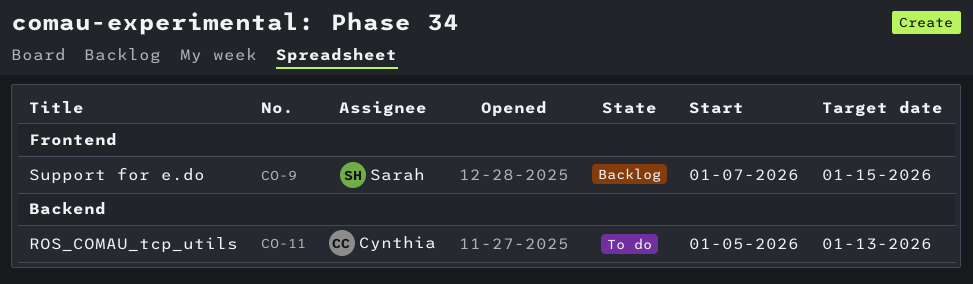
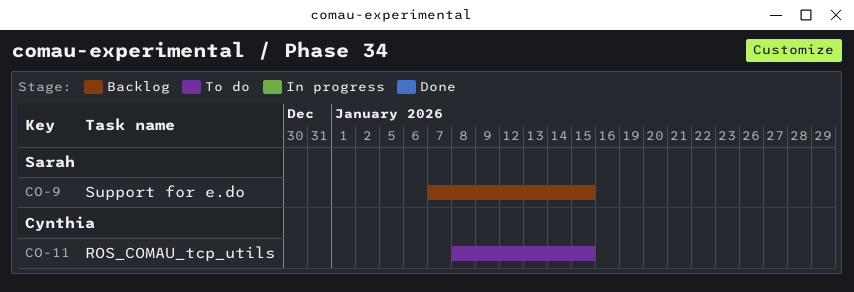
CO-11, start: Jan 5 -> Jan 8
CO-11, due: Jan 13 -> Jan 15

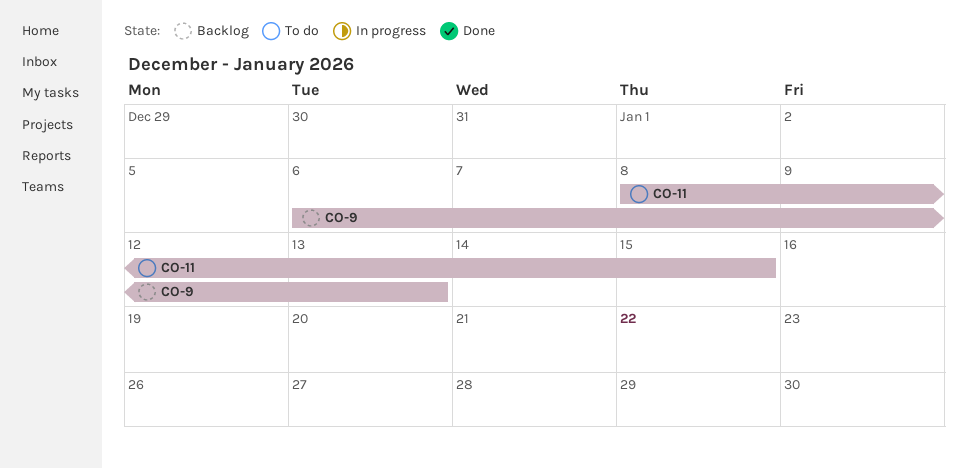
CO-9, start: Jan 7 -> Jan 6
CO-9, due: Jan 15 -> Jan 13

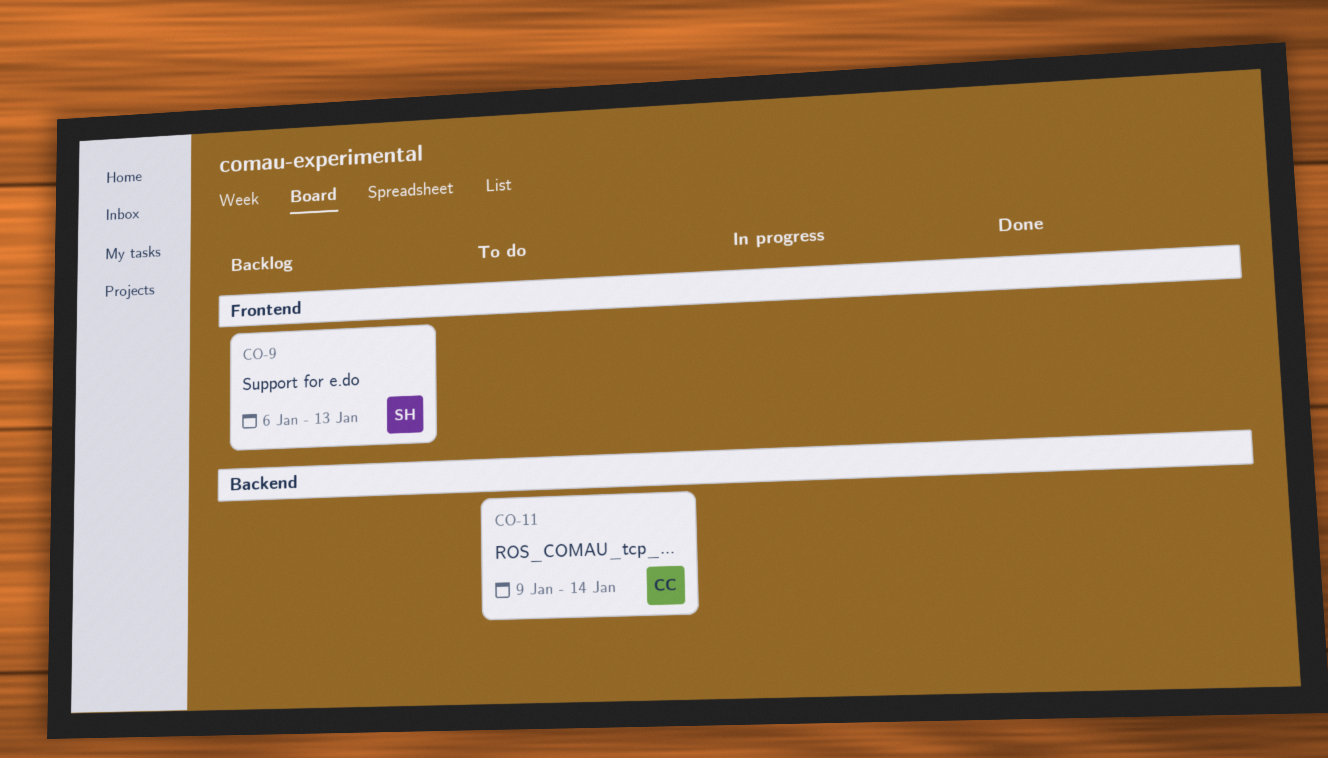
CO-11, start: Jan 8 -> Jan 9
CO-11, due: Jan 15 -> Jan 14

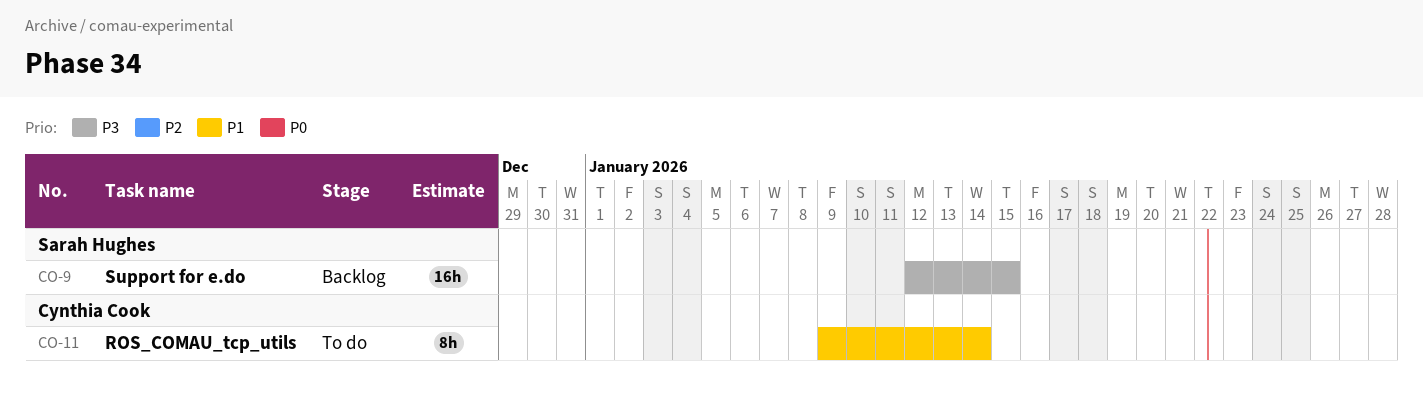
CO-9, start: Jan 6 -> Jan 12
CO-9, due: Jan 13 -> Jan 15

